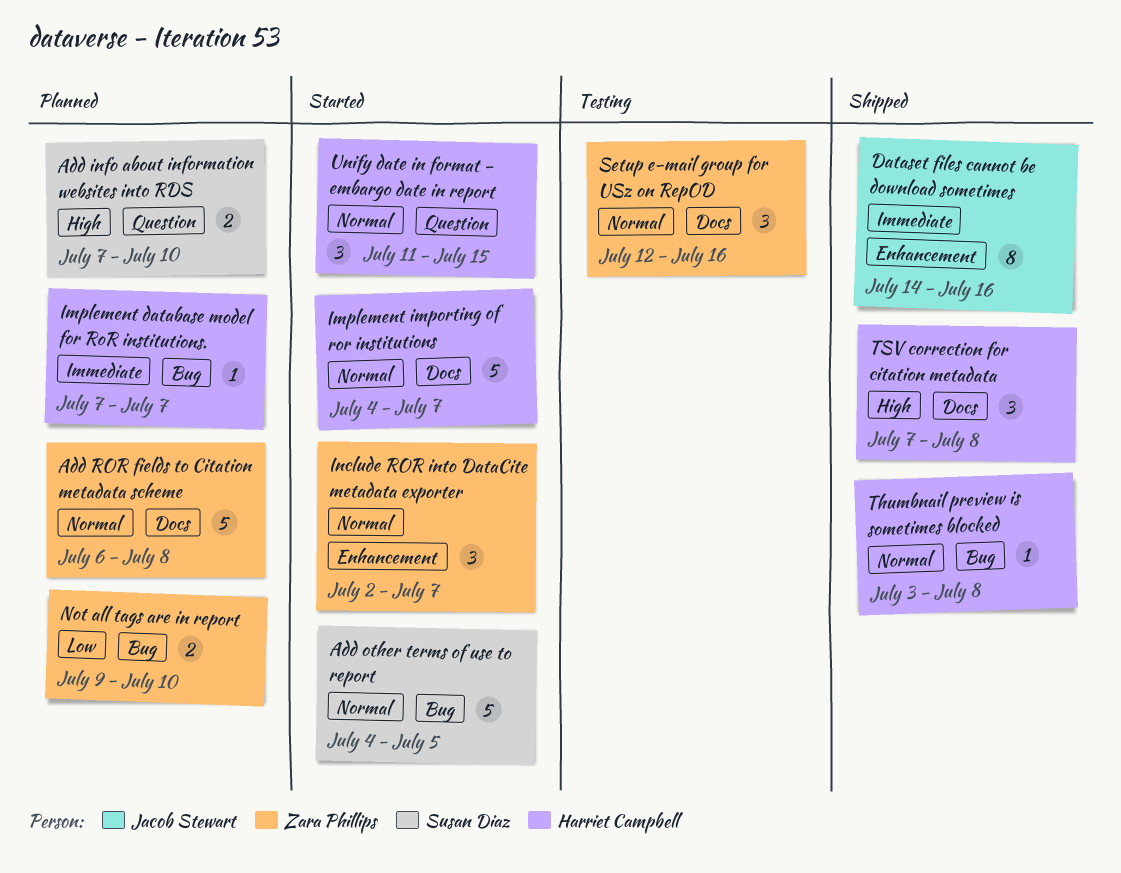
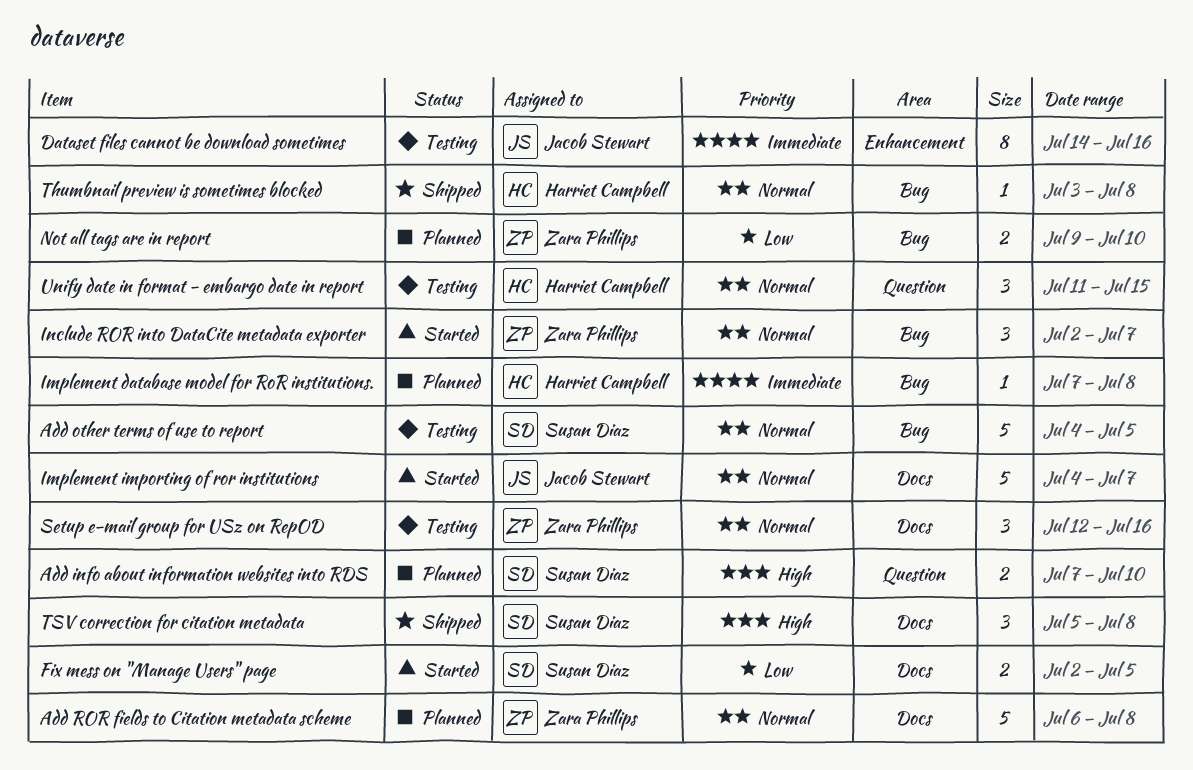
Add other terms of use to report, status: Started -> Testing
Dataset files cannot be download sometimes, status: Shipped -> Testing
Fix mess on "Manage Users" page: none -> present
Implement database model for RoR institutions., due: Jul 7 -> Jul 8
Implement importing of ror institutions, owner: Harriet Campbell -> Jacob Stewart
Include ROR into DataCite metadata exporter, label: Enhancement -> Bug
TSV correction for citation metadata, owner: Harriet Campbell -> Susan Diaz
TSV correction for citation metadata, start: Jul 7 -> Jul 5
Unify date in format - embargo date in report, status: Started -> Testing

